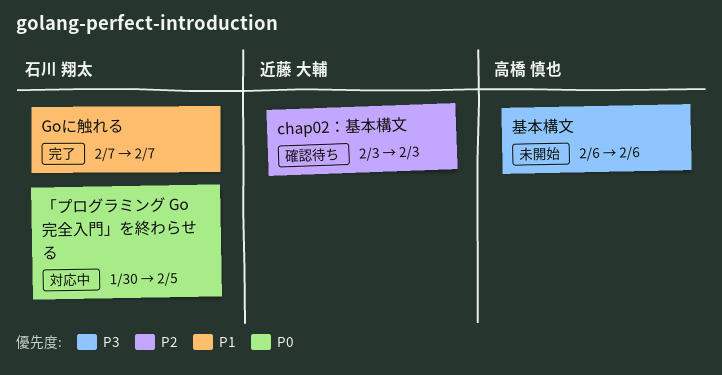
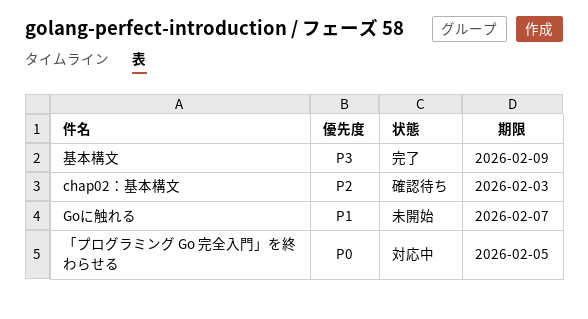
Goに触れる, status: 完了 -> 未開始
基本構文, status: 未開始 -> 完了
基本構文, due: Feb 6 -> Feb 9

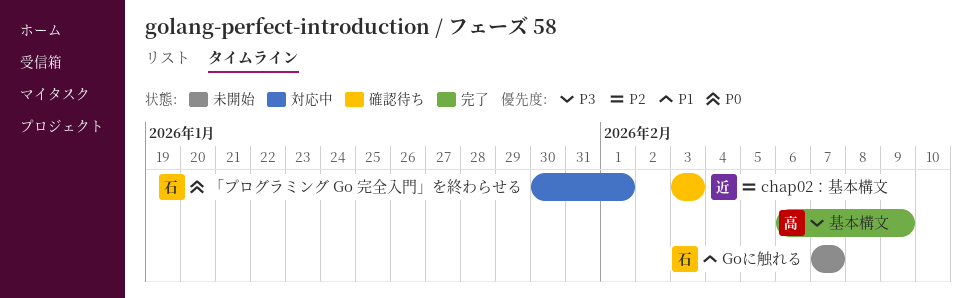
「プログラミング Go 完全入門」を終わらせる, due: Feb 5 -> Feb 1

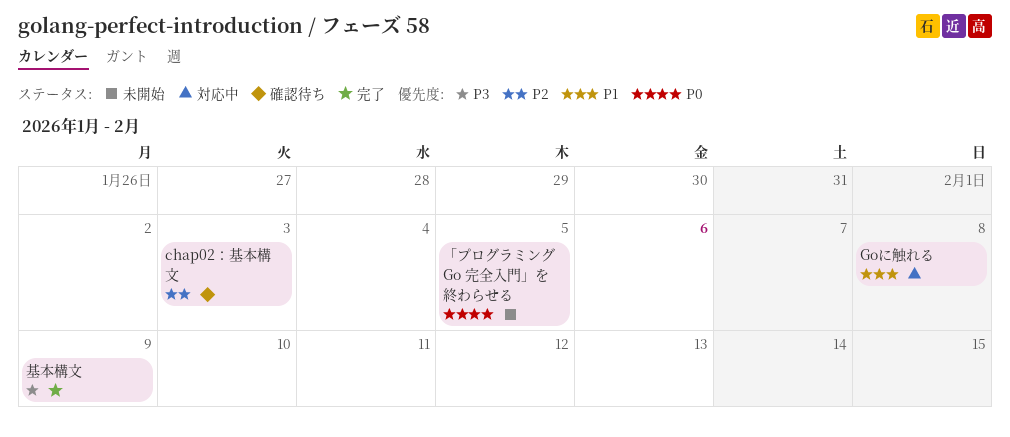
Goに触れる, status: 未開始 -> 対応中
Goに触れる, due: Feb 7 -> Feb 8
「プログラミング Go 完全入門」を終わらせる, status: 対応中 -> 未開始
「プログラミング Go 完全入門」を終わらせる, due: Feb 1 -> Feb 5

